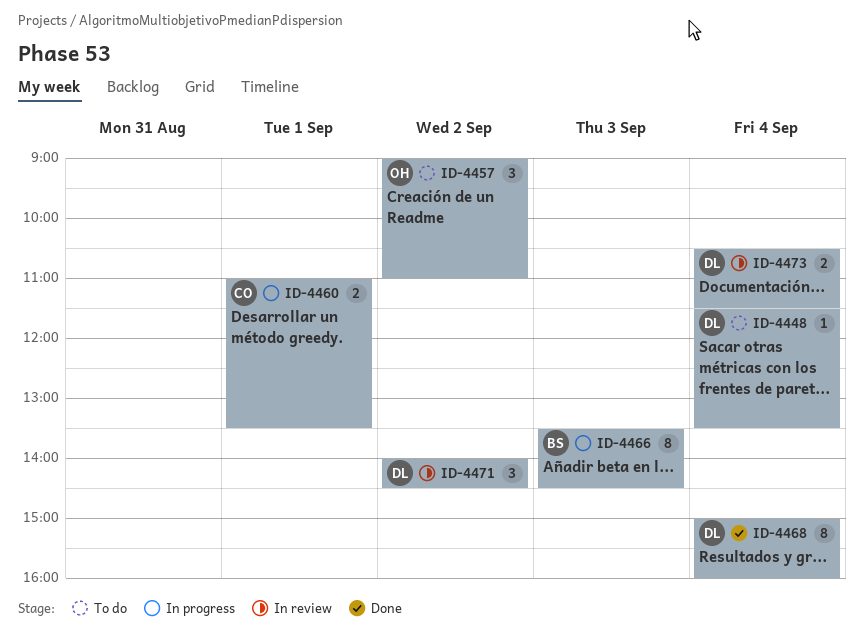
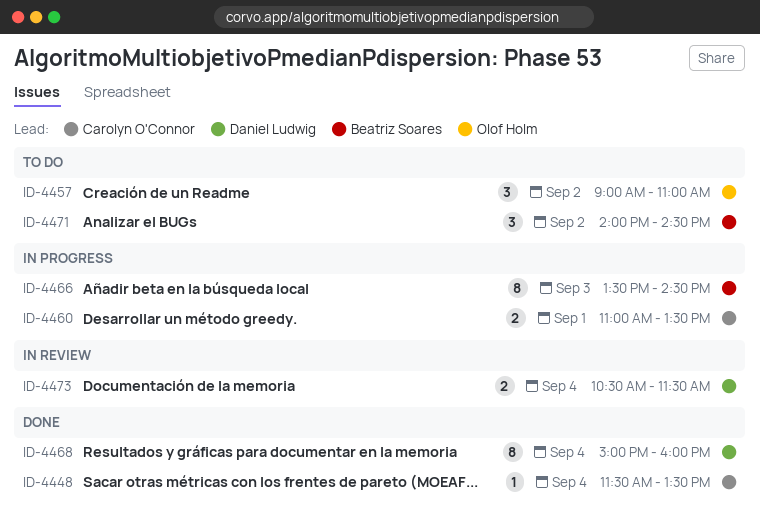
ID-4448, status: To do -> Done
ID-4448, owner: Daniel Ludwig -> Carolyn O'Connor
ID-4471, status: In review -> To do
ID-4471, owner: Daniel Ludwig -> Beatriz Soares

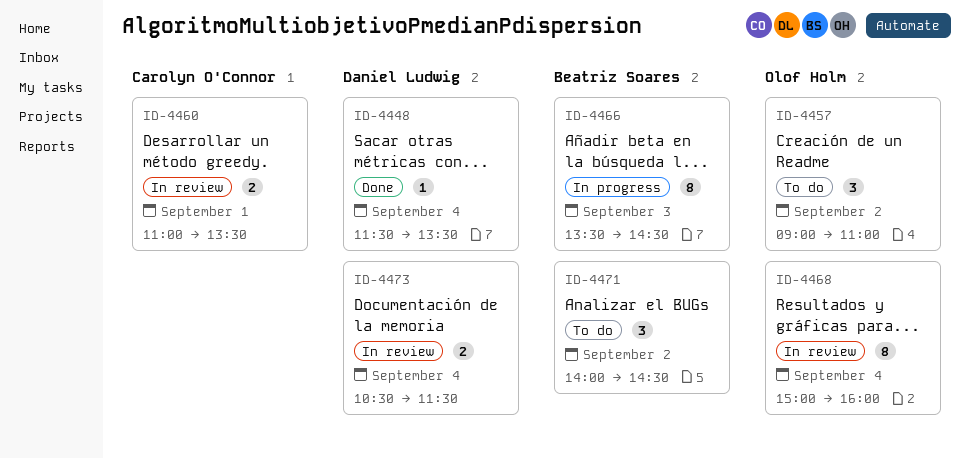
ID-4448, owner: Carolyn O'Connor -> Daniel Ludwig
ID-4460, status: In progress -> In review
ID-4468, status: Done -> In review
ID-4468, owner: Daniel Ludwig -> Olof Holm

